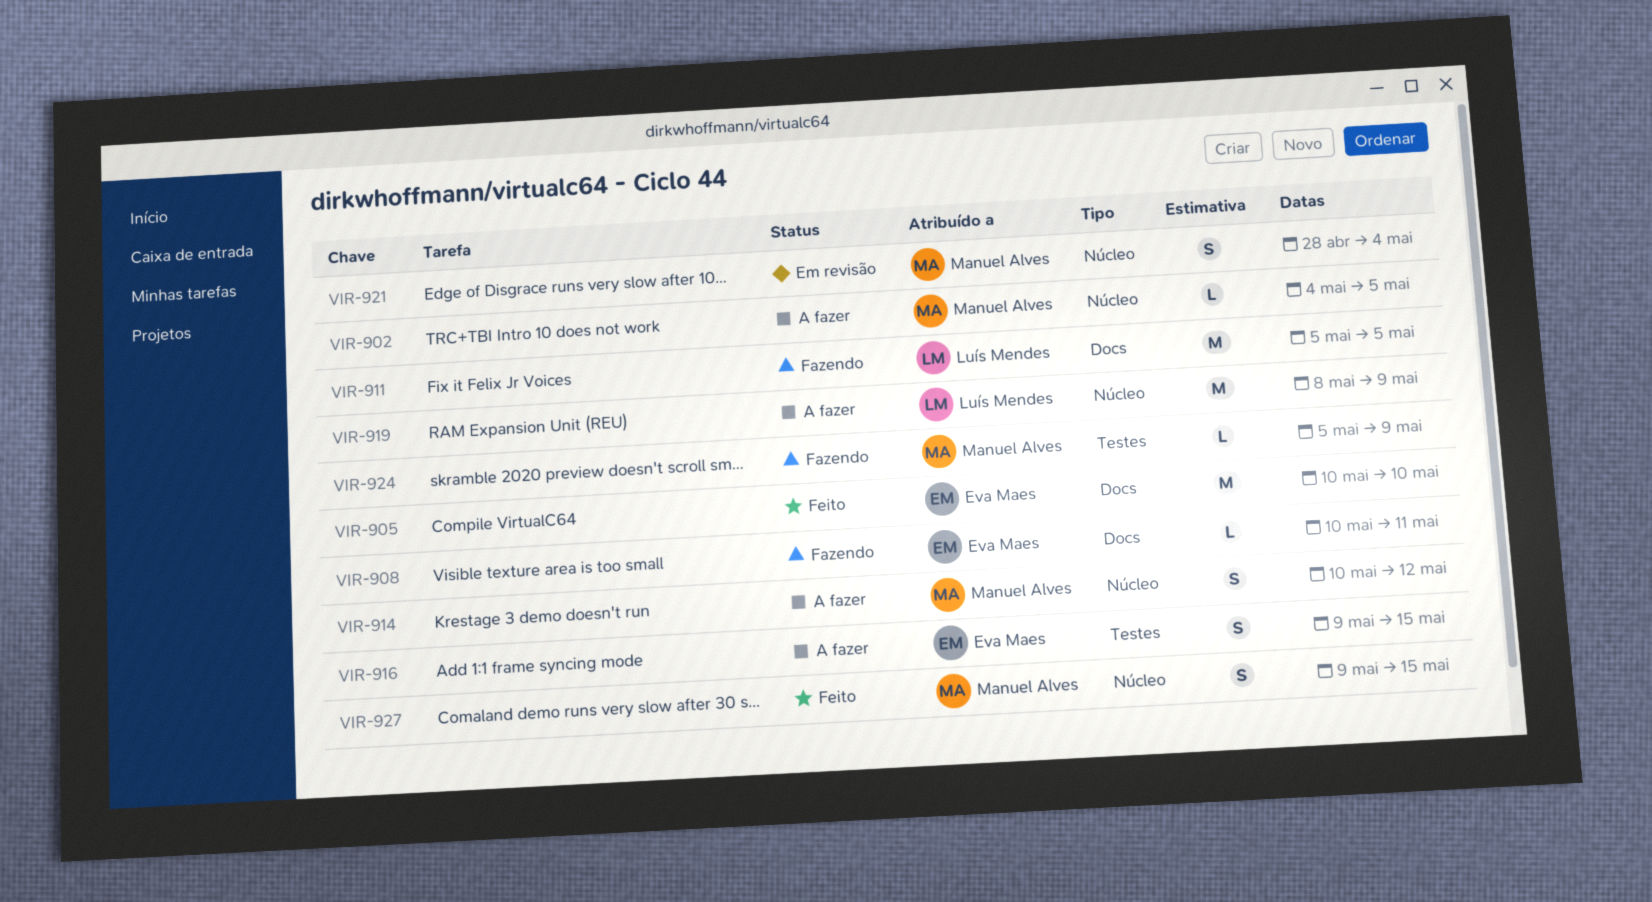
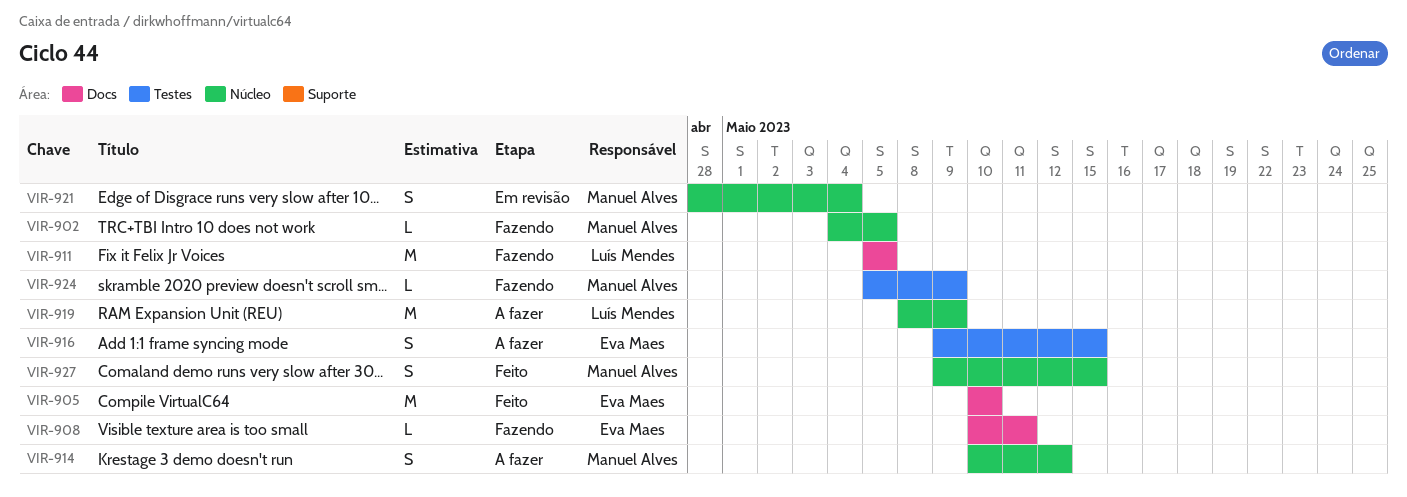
VIR-902, status: A fazer -> Fazendo

